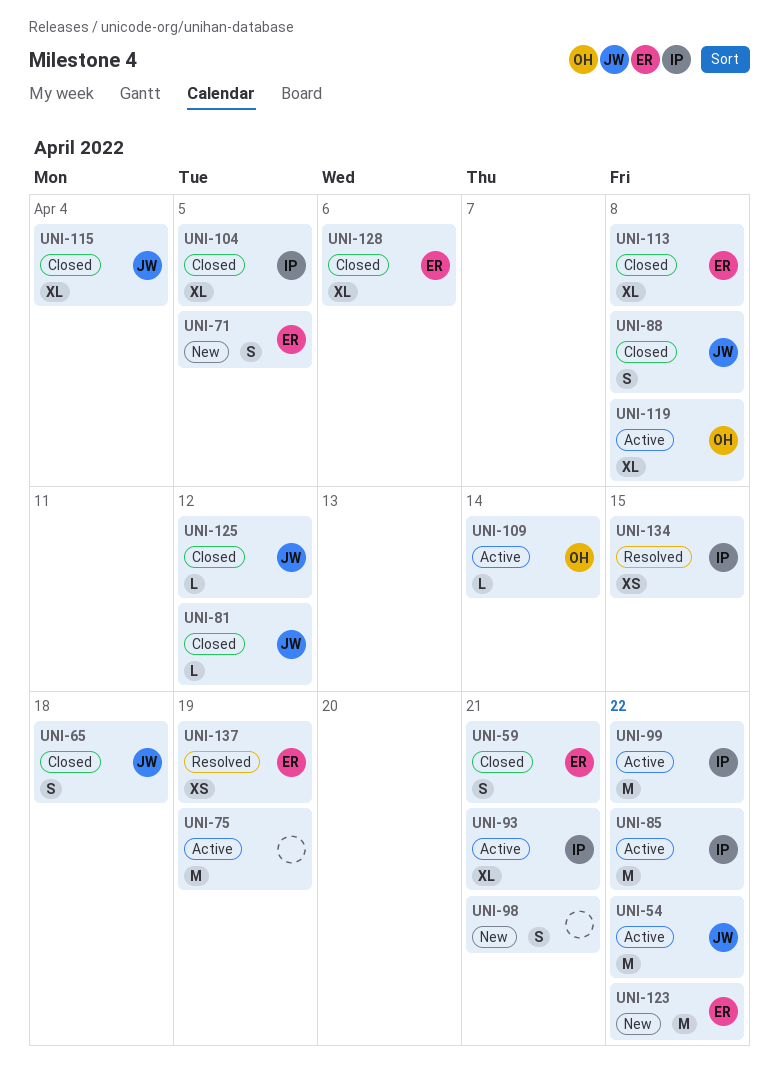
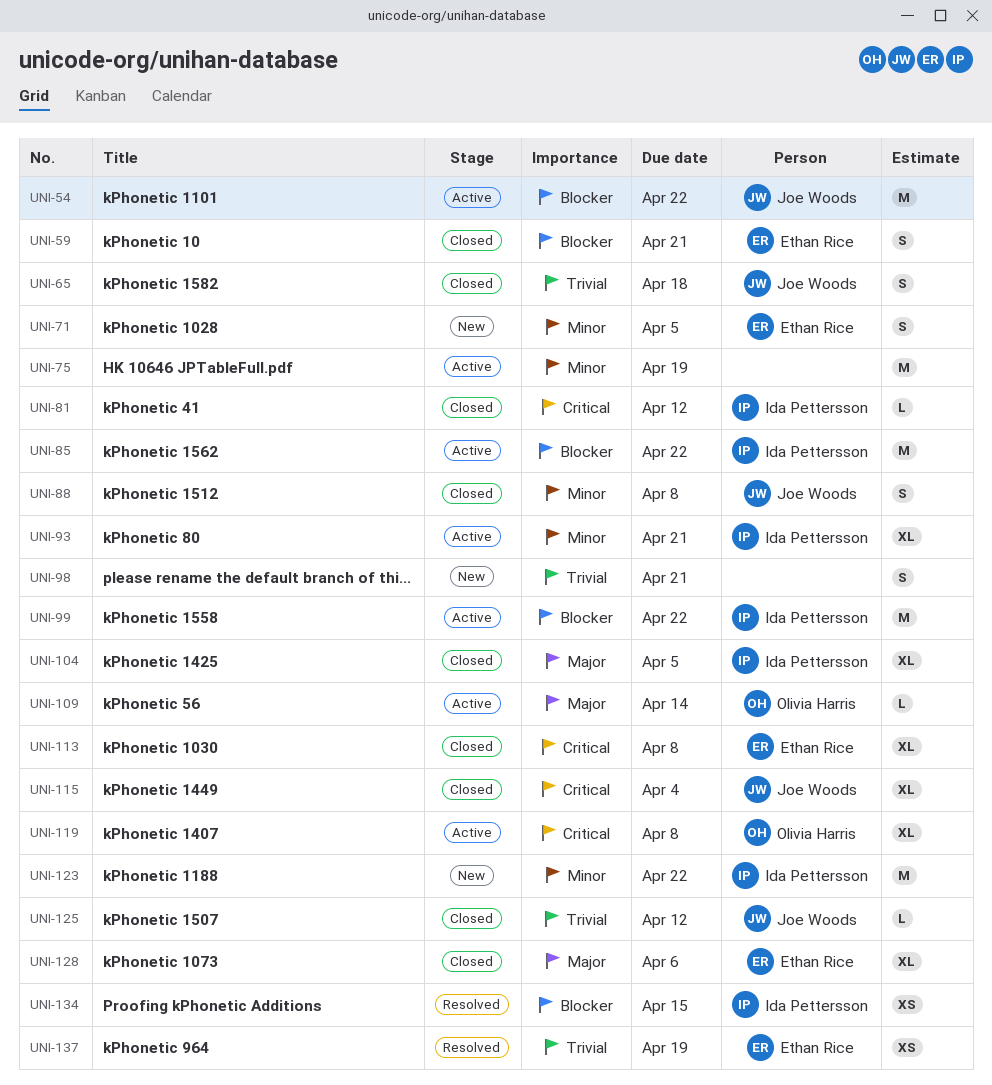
UNI-81, owner: Joe Woods -> Ida Pettersson
UNI-123, owner: Ethan Rice -> Ida Pettersson

